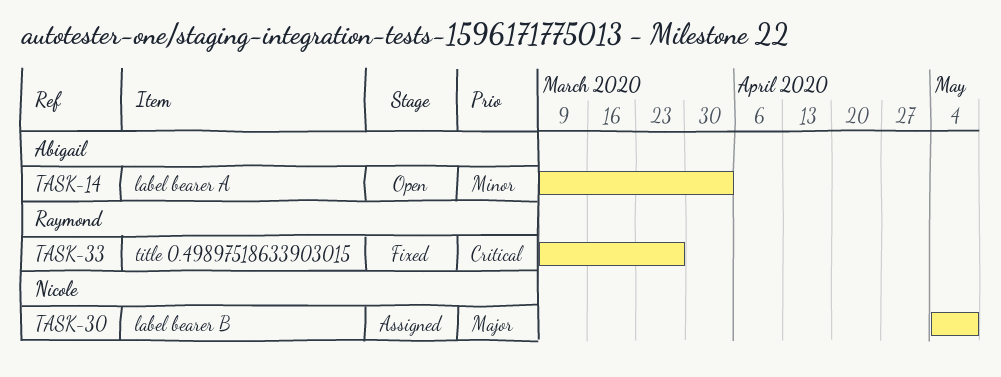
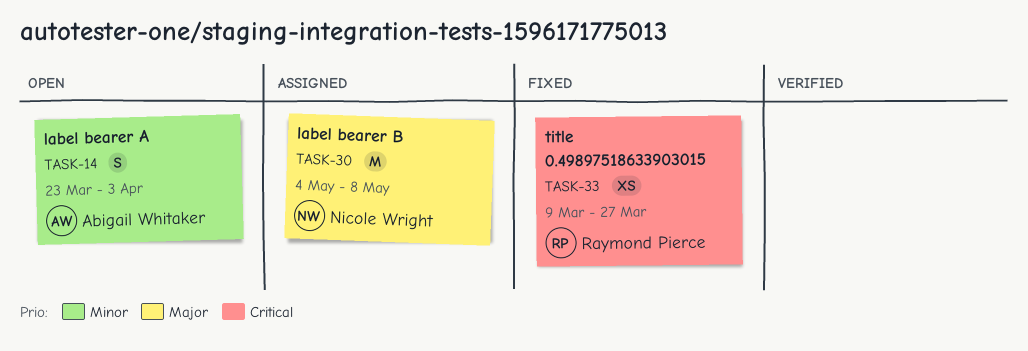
TASK-14, start: Mar 9 -> Mar 23

